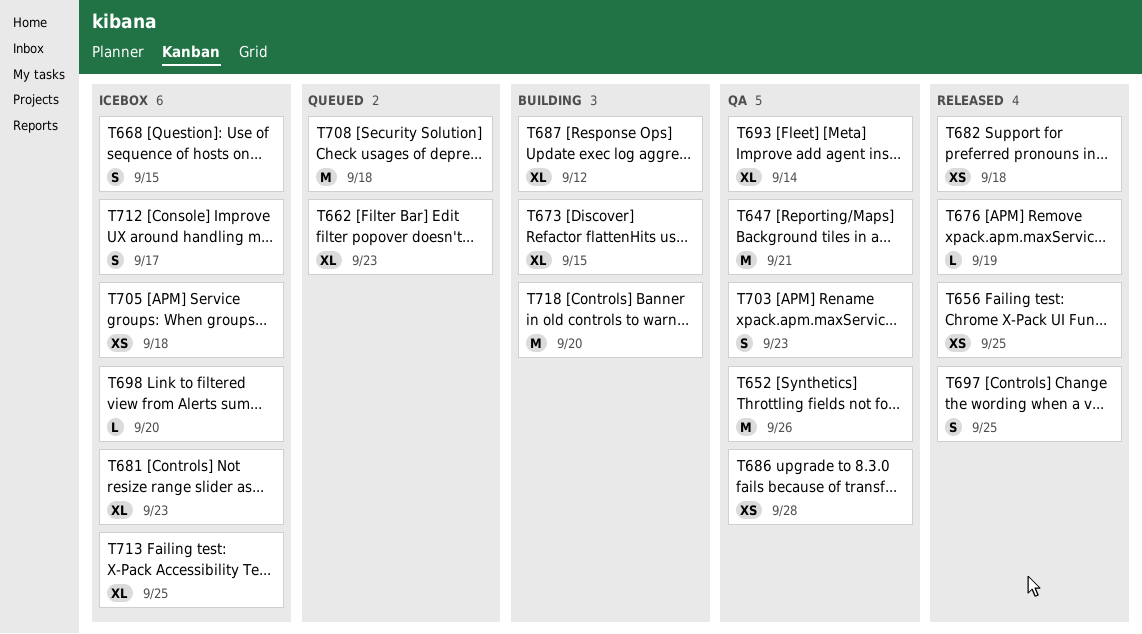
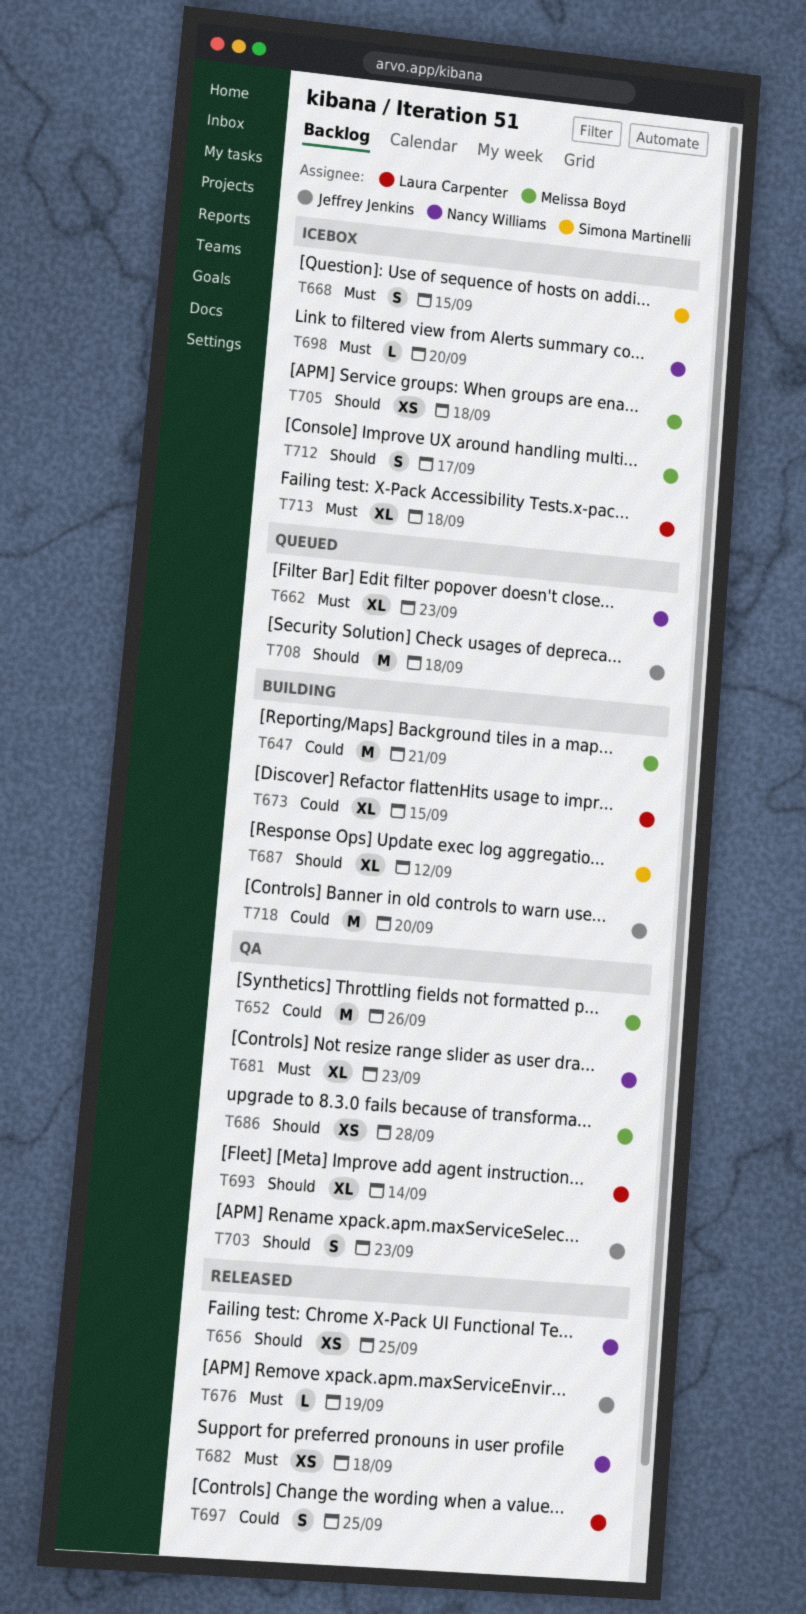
T647, status: QA -> Building
T681, status: Icebox -> QA
T713, due: Sep 25 -> Sep 18

